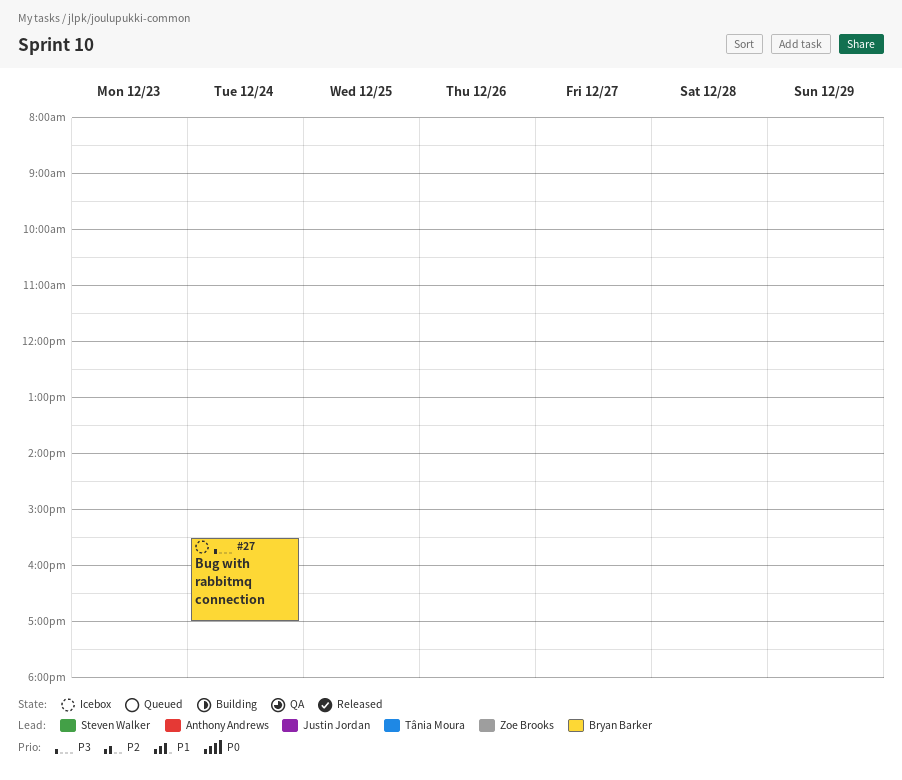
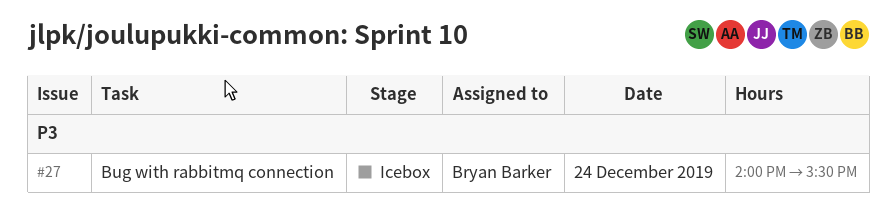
#27, begins: 15:30 -> 14:00
#27, ends: 17:00 -> 15:30

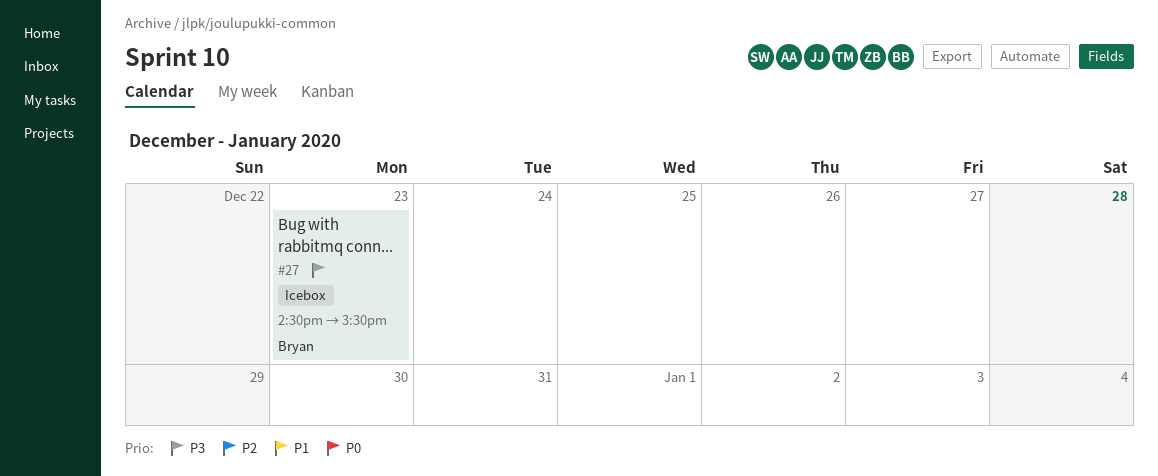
#27, day: Dec 24 -> Dec 23
#27, begins: 14:00 -> 14:30

